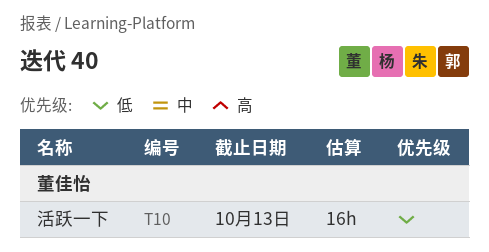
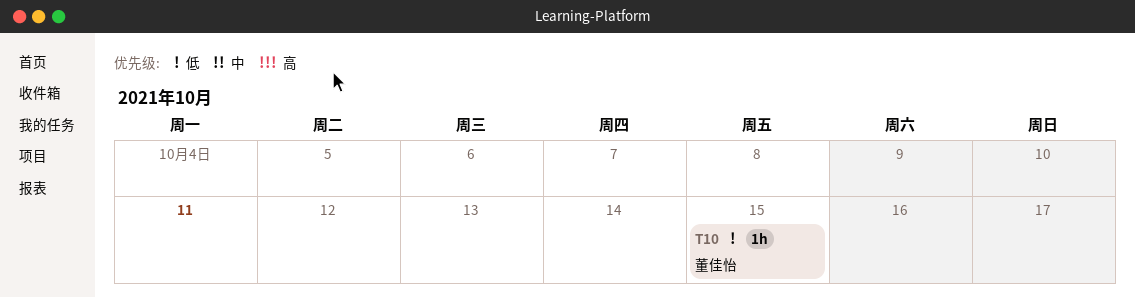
T10, estimate: 16h -> 1h
T10, due: Oct 13 -> Oct 15

